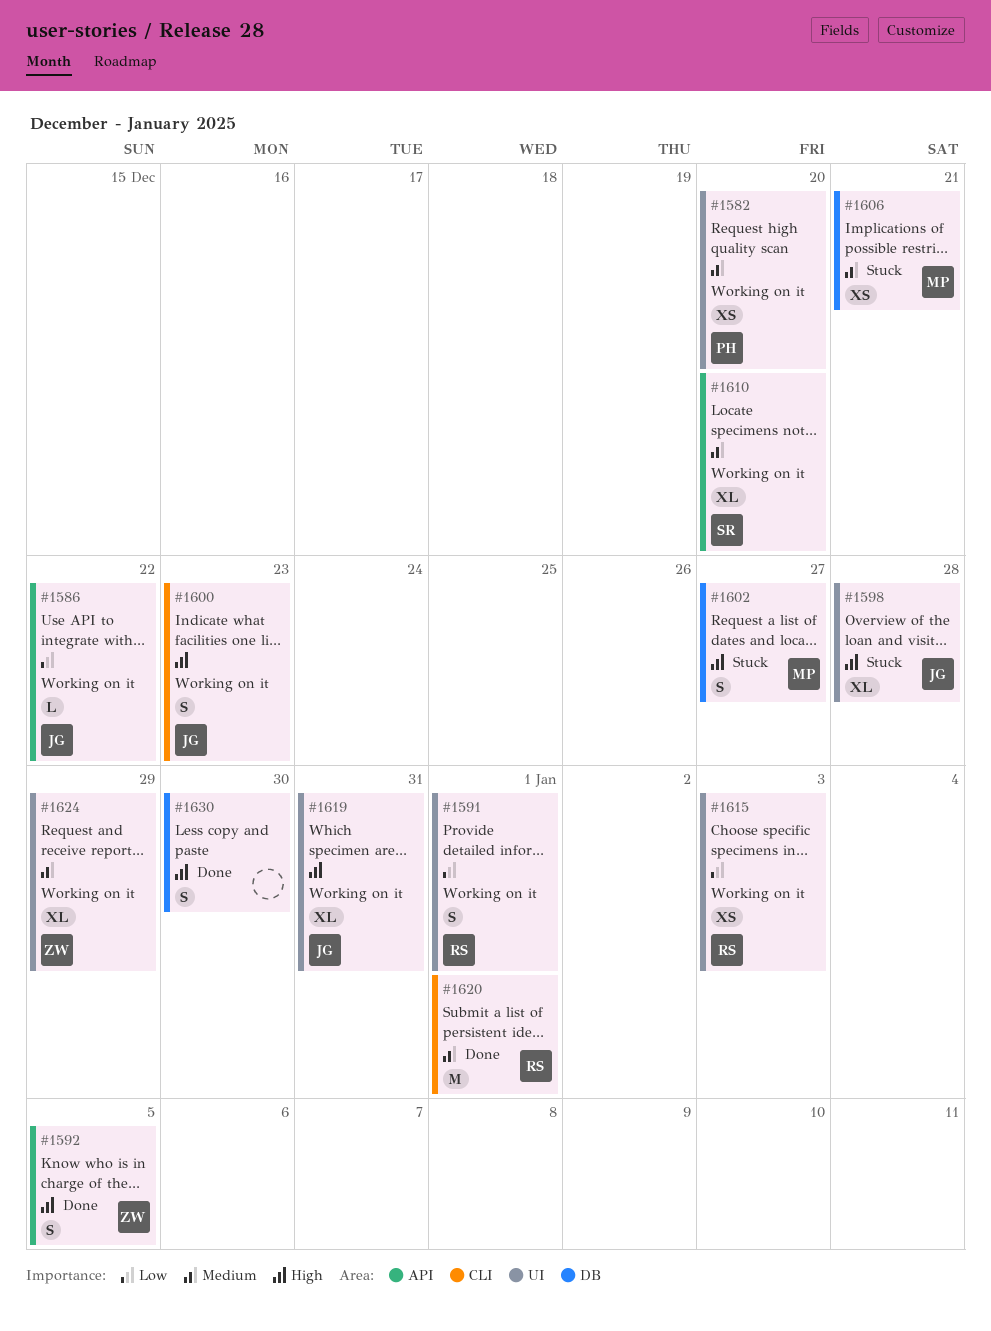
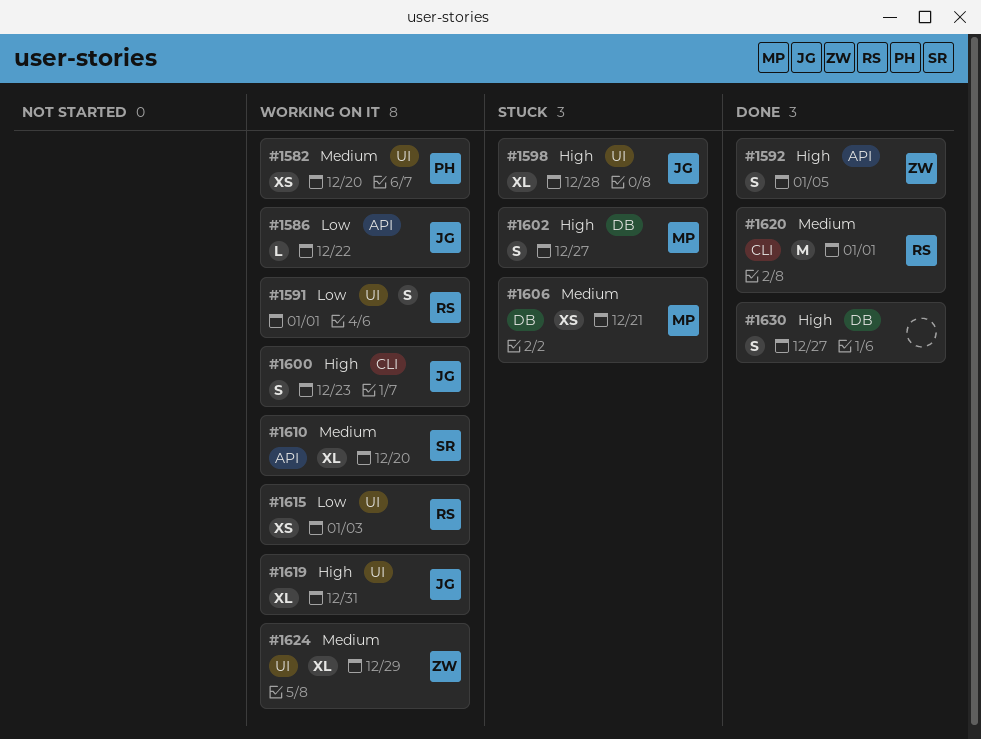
#1630, due: Dec 30 -> Dec 27

